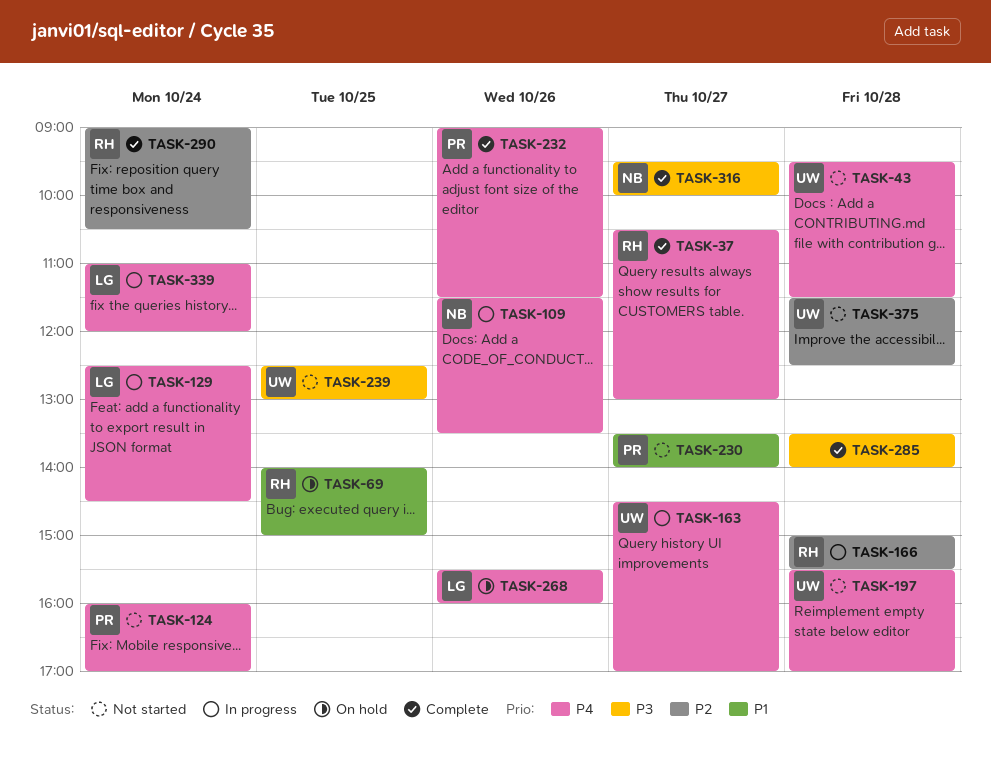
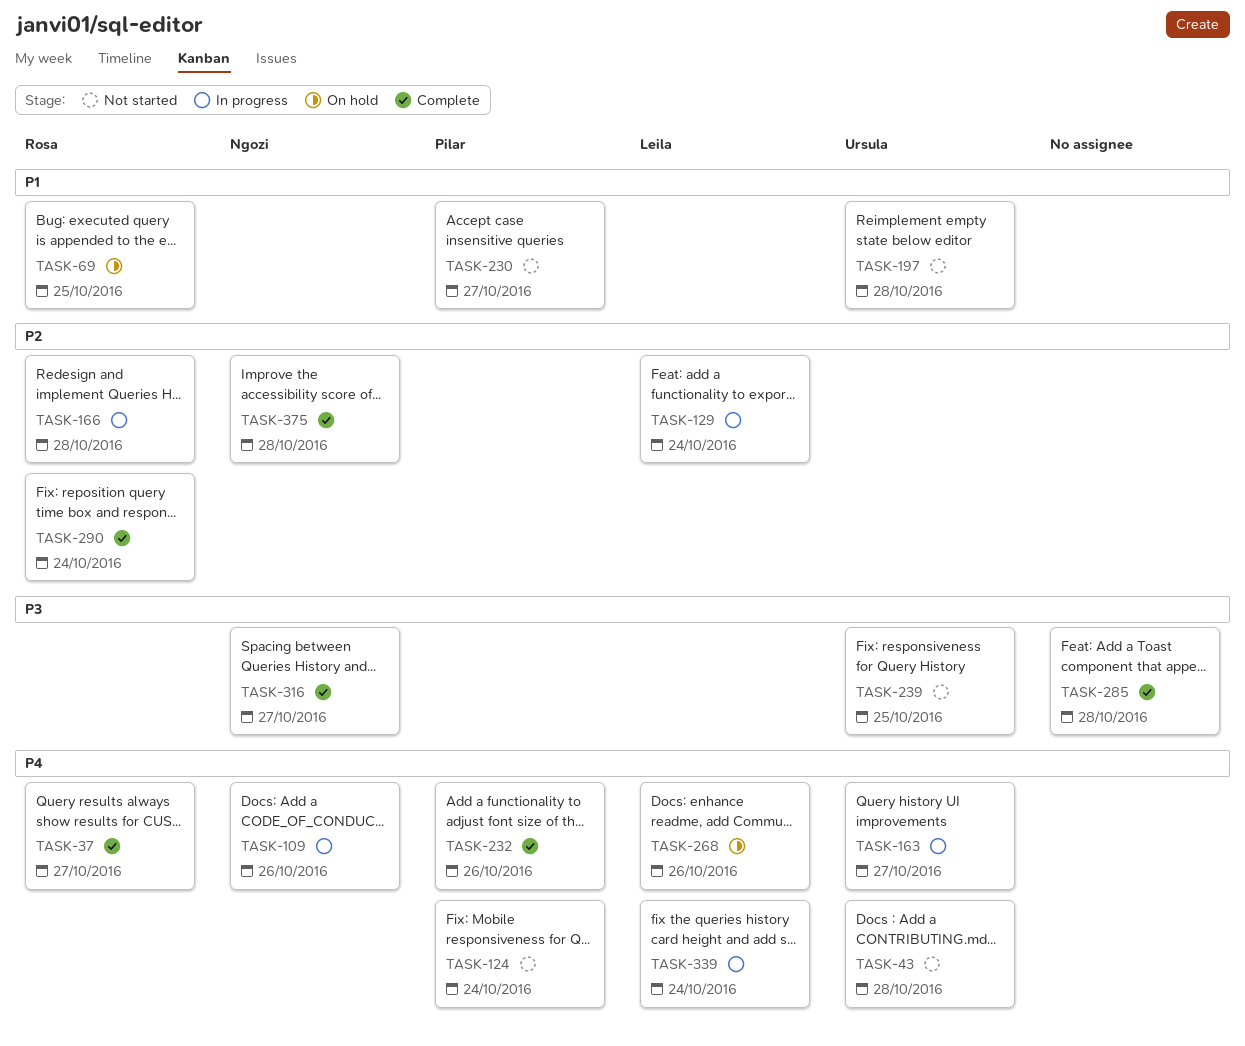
TASK-129, priority: P4 -> P2
TASK-197, priority: P4 -> P1
TASK-375, status: Not started -> Complete
TASK-375, owner: Ursula -> Ngozi

